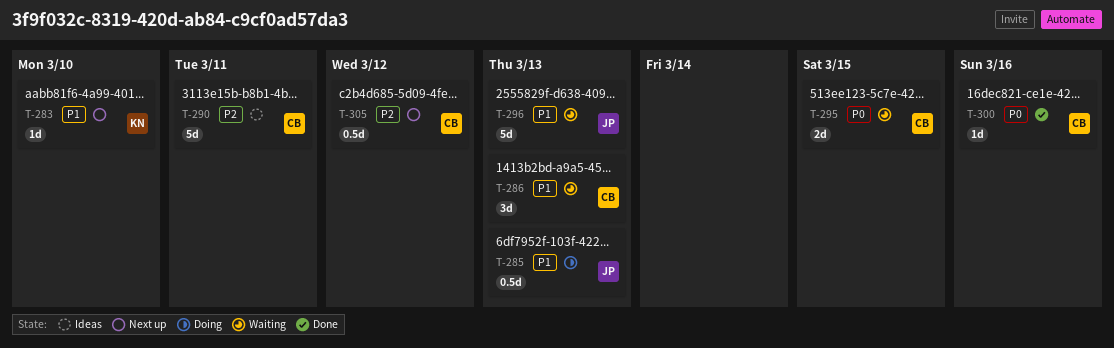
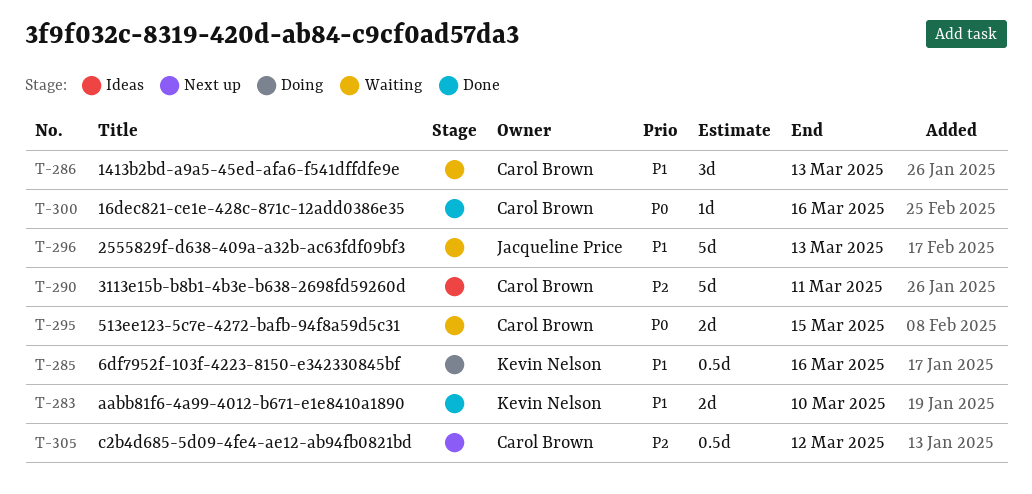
T-283, status: Next up -> Done
T-283, estimate: 1d -> 2d
T-285, owner: Jacqueline Price -> Kevin Nelson
T-285, due: Mar 13 -> Mar 16

